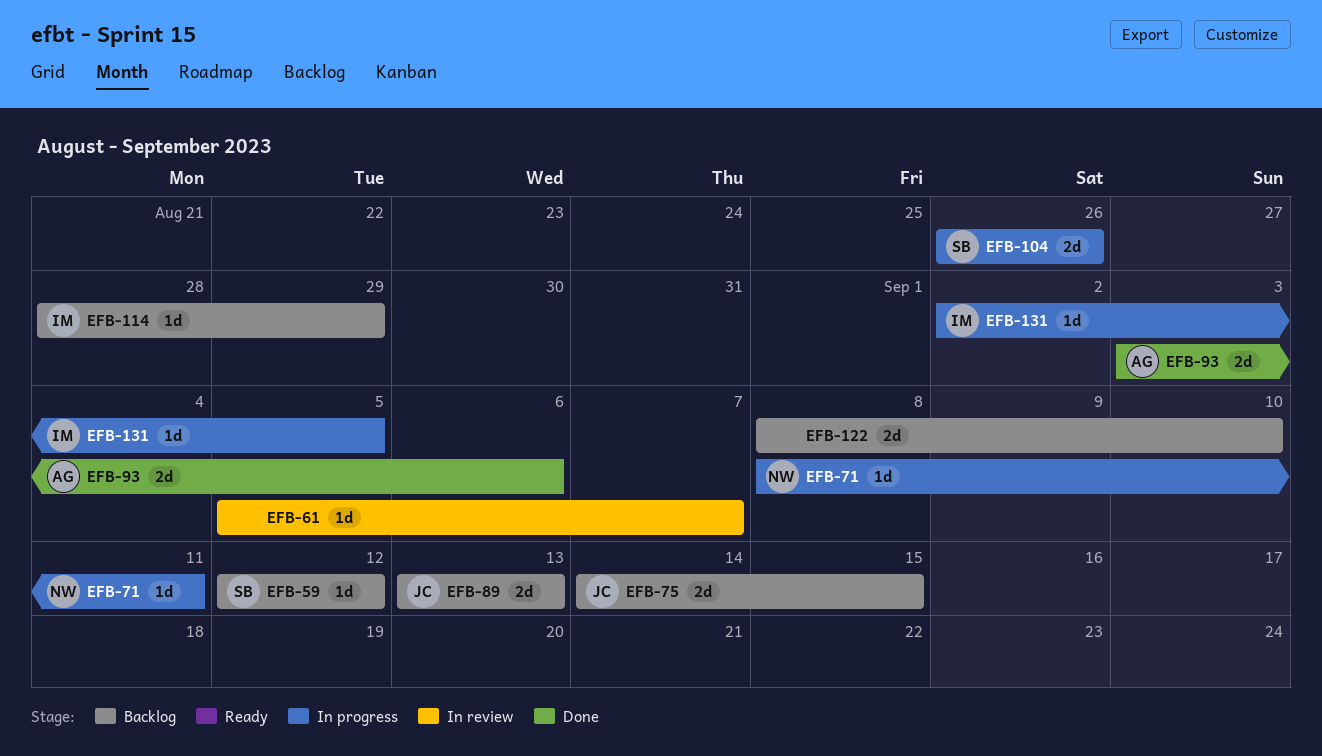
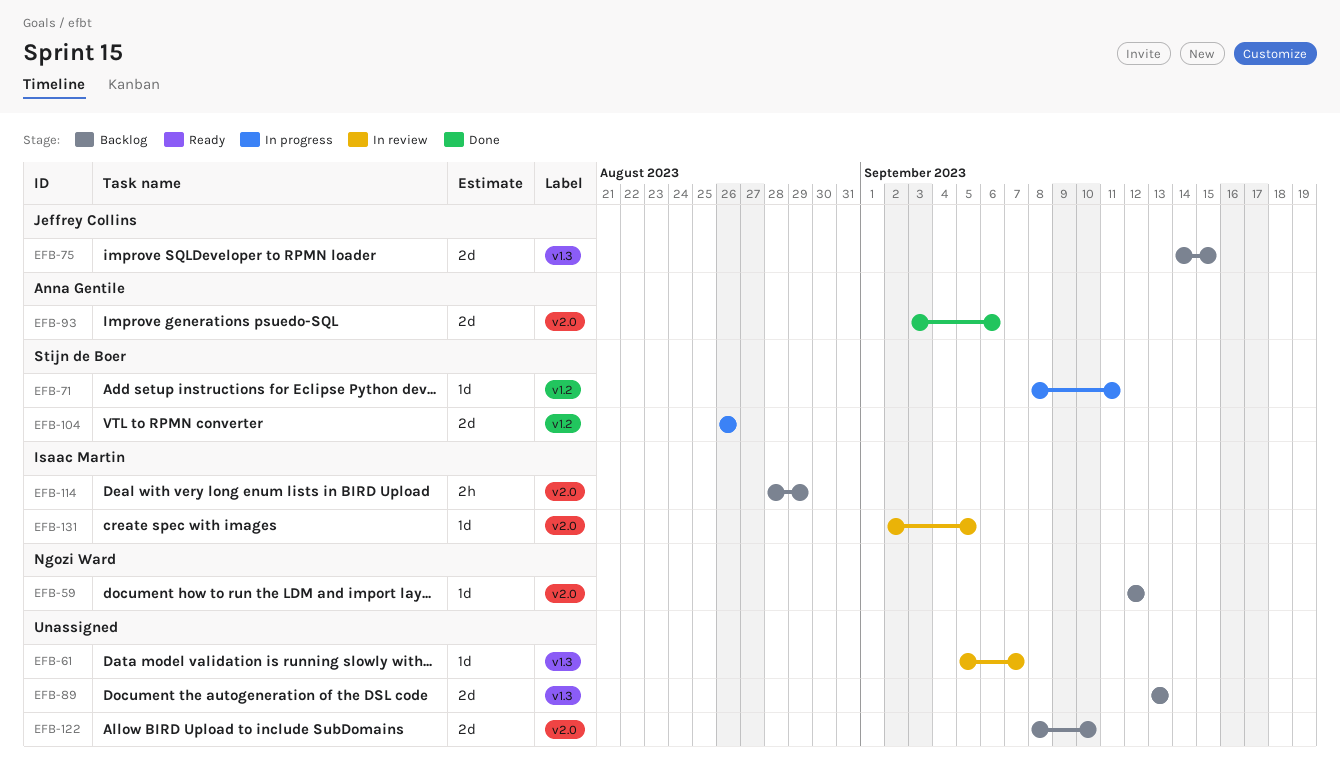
EFB-59, owner: Stijn de Boer -> Ngozi Ward
EFB-71, owner: Ngozi Ward -> Stijn de Boer
EFB-89, owner: Jeffrey Collins -> none
EFB-114, estimate: 1d -> 2h
EFB-131, status: In progress -> In review

